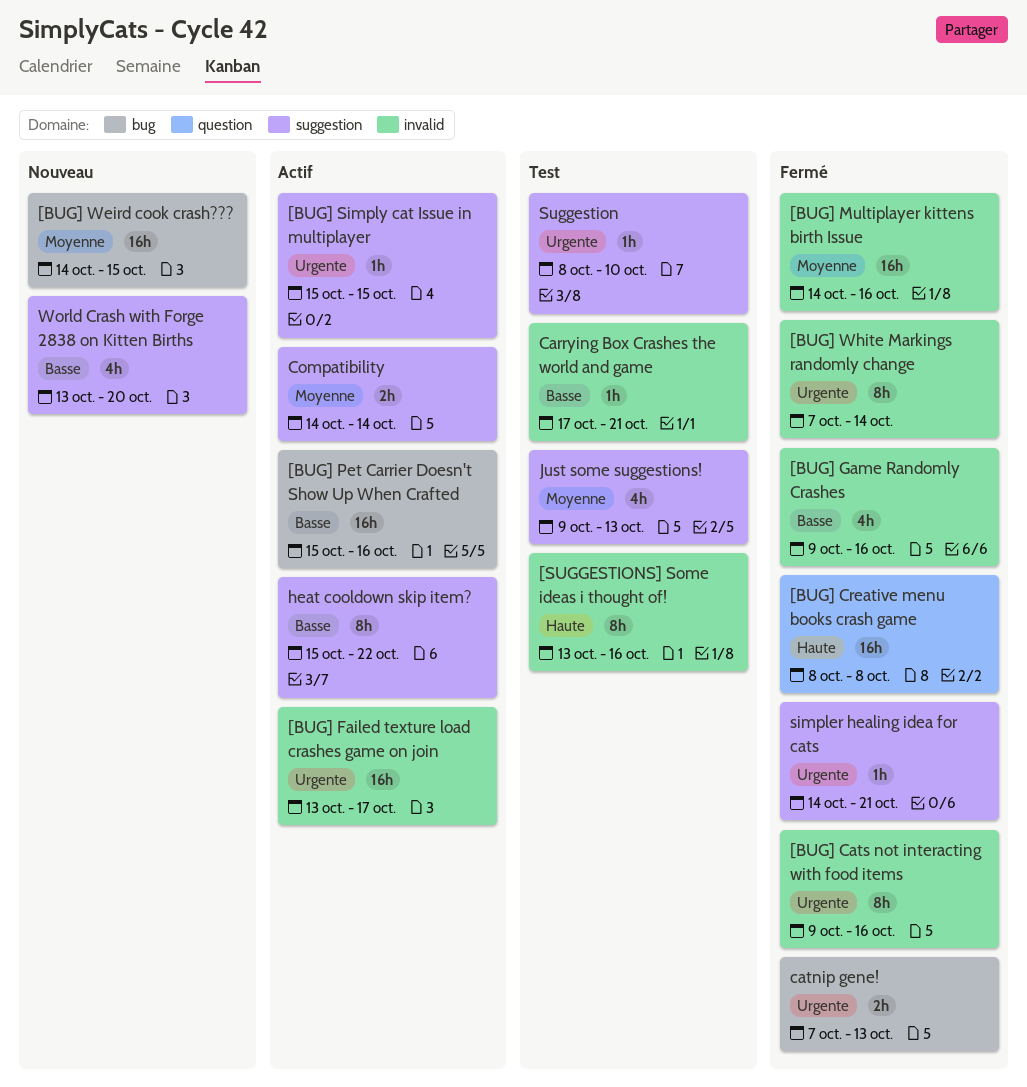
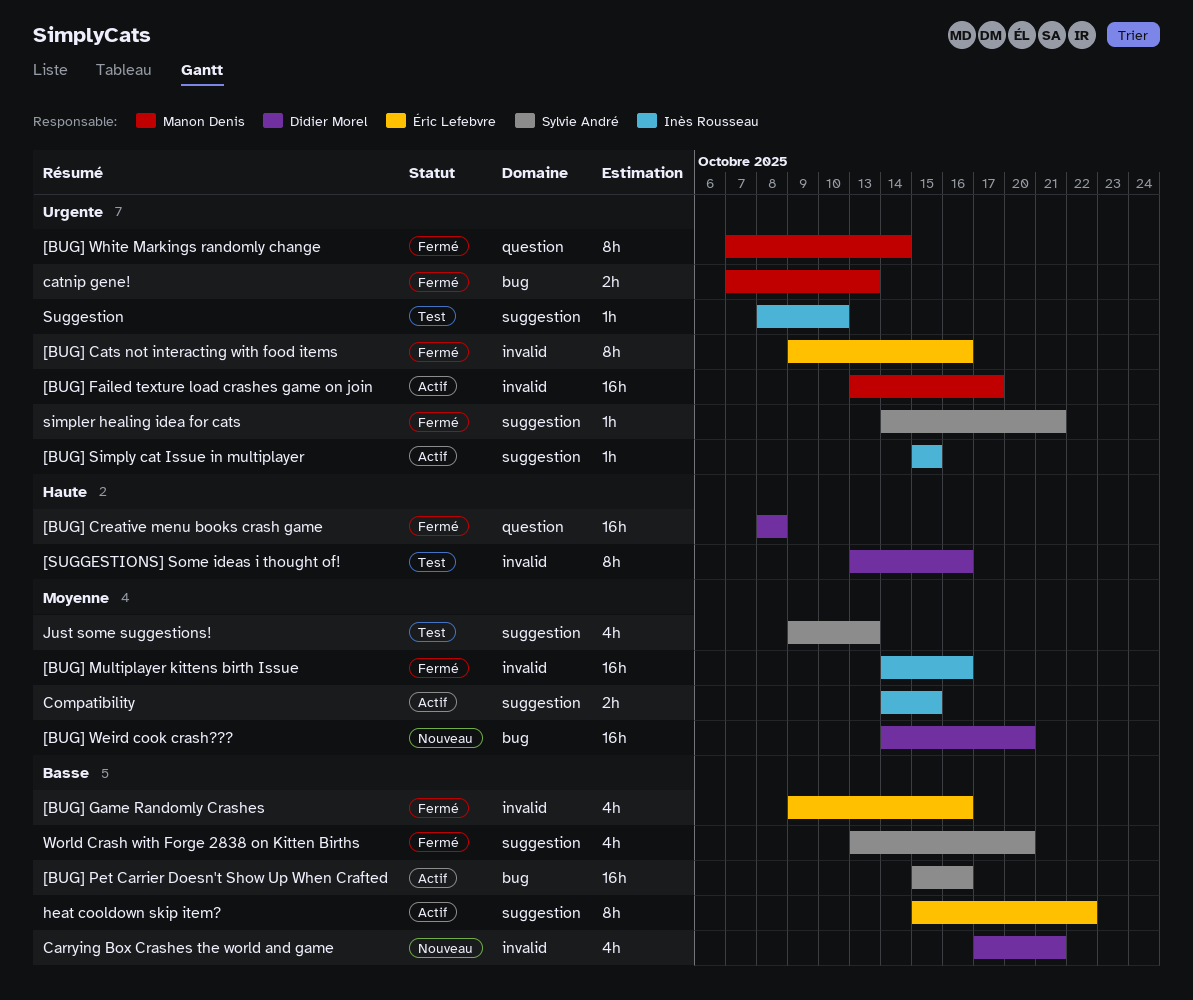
[BUG] Weird cook crash???, due: Oct 15 -> Oct 20
[BUG] White Markings randomly change, label: invalid -> question
Carrying Box Crashes the world and game, status: Test -> Nouveau
Carrying Box Crashes the world and game, estimate: 1h -> 4h
Compatibility, due: Oct 14 -> Oct 15
World Crash with Forge 2838 on Kitten Births, status: Nouveau -> Fermé

